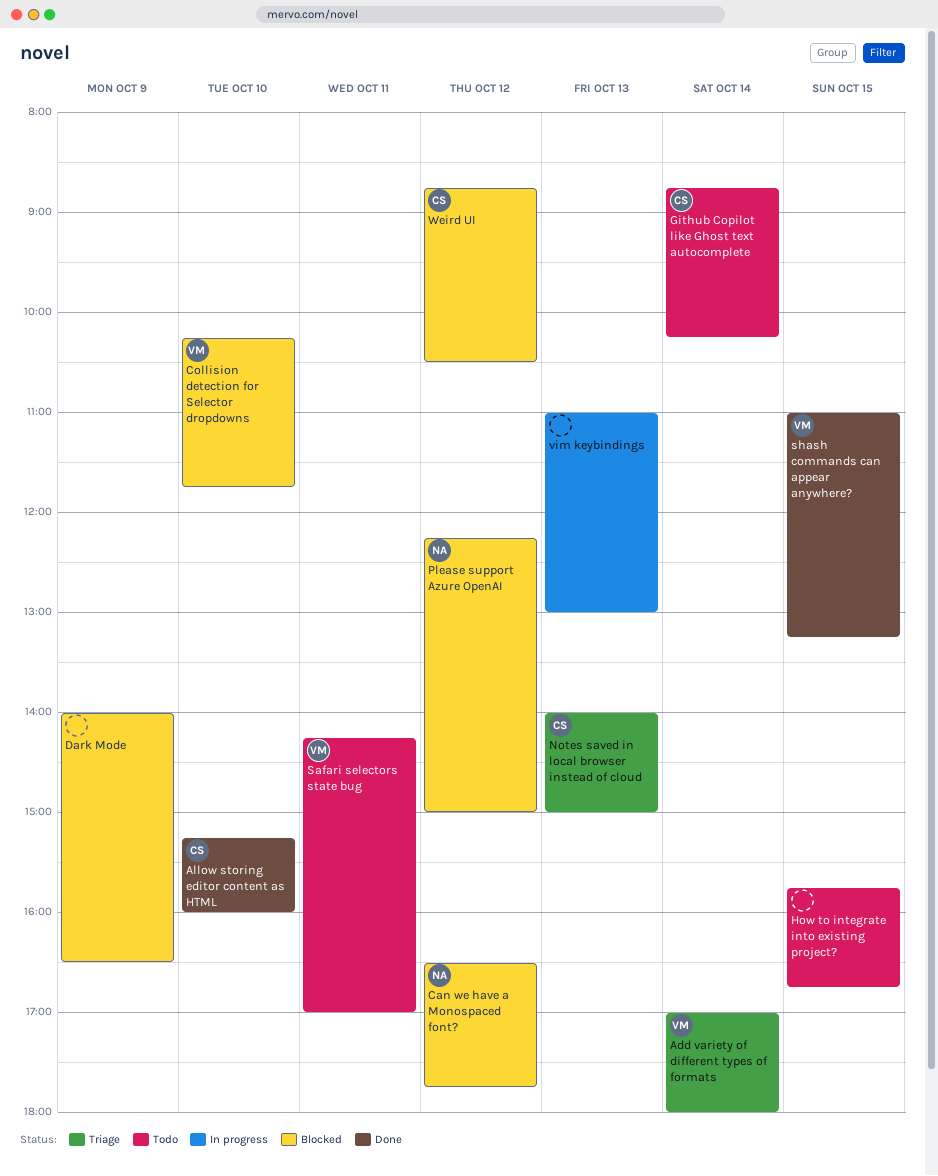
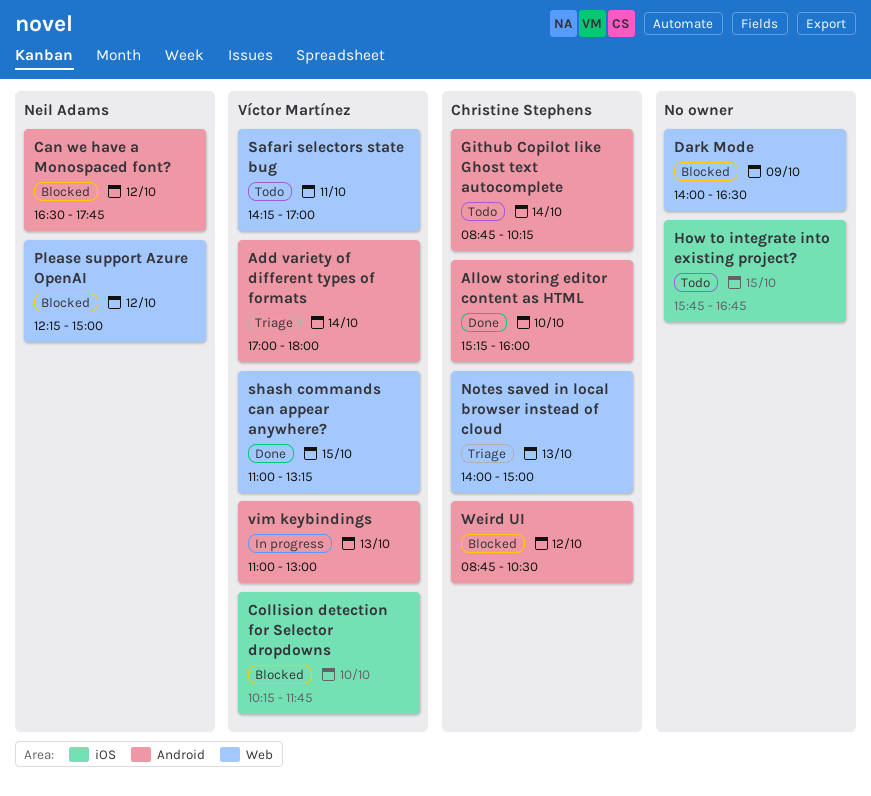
vim keybindings, owner: none -> Víctor Martínez

